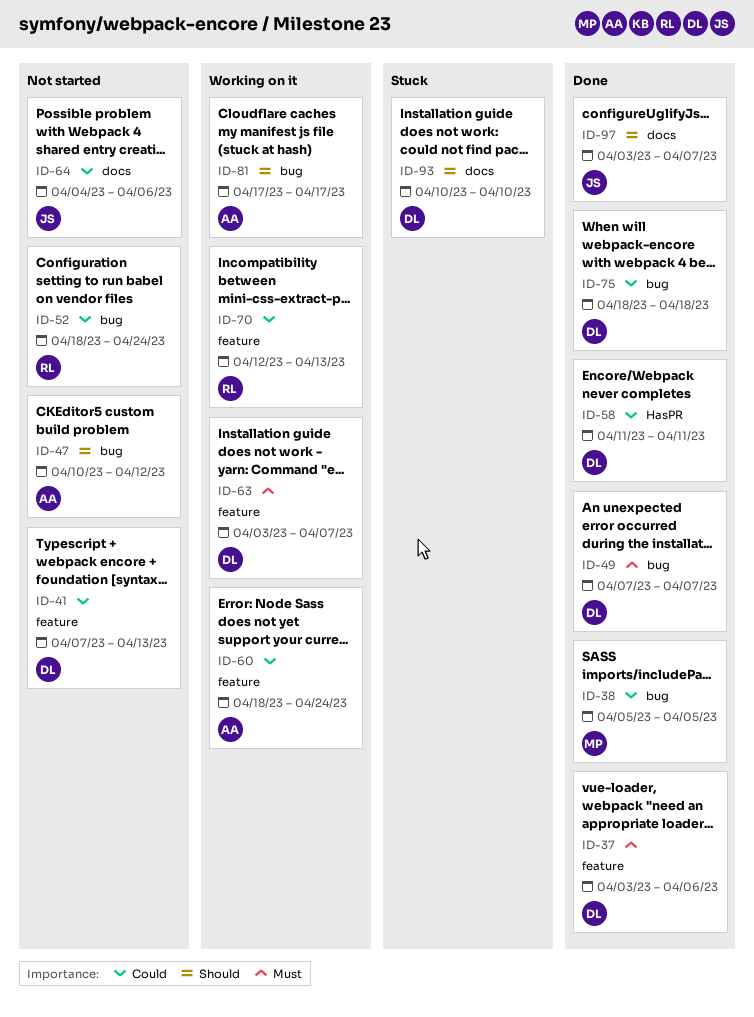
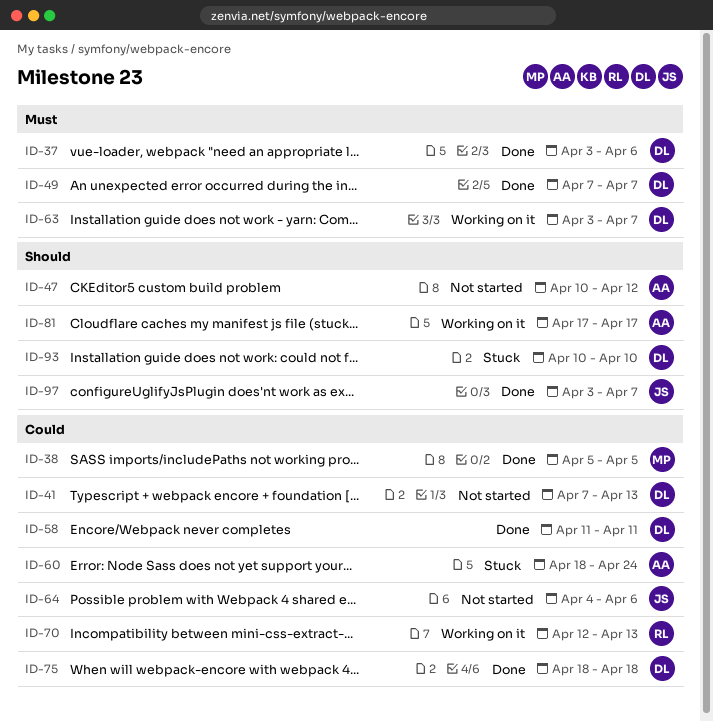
ID-52: present -> none
ID-60, status: Working on it -> Stuck

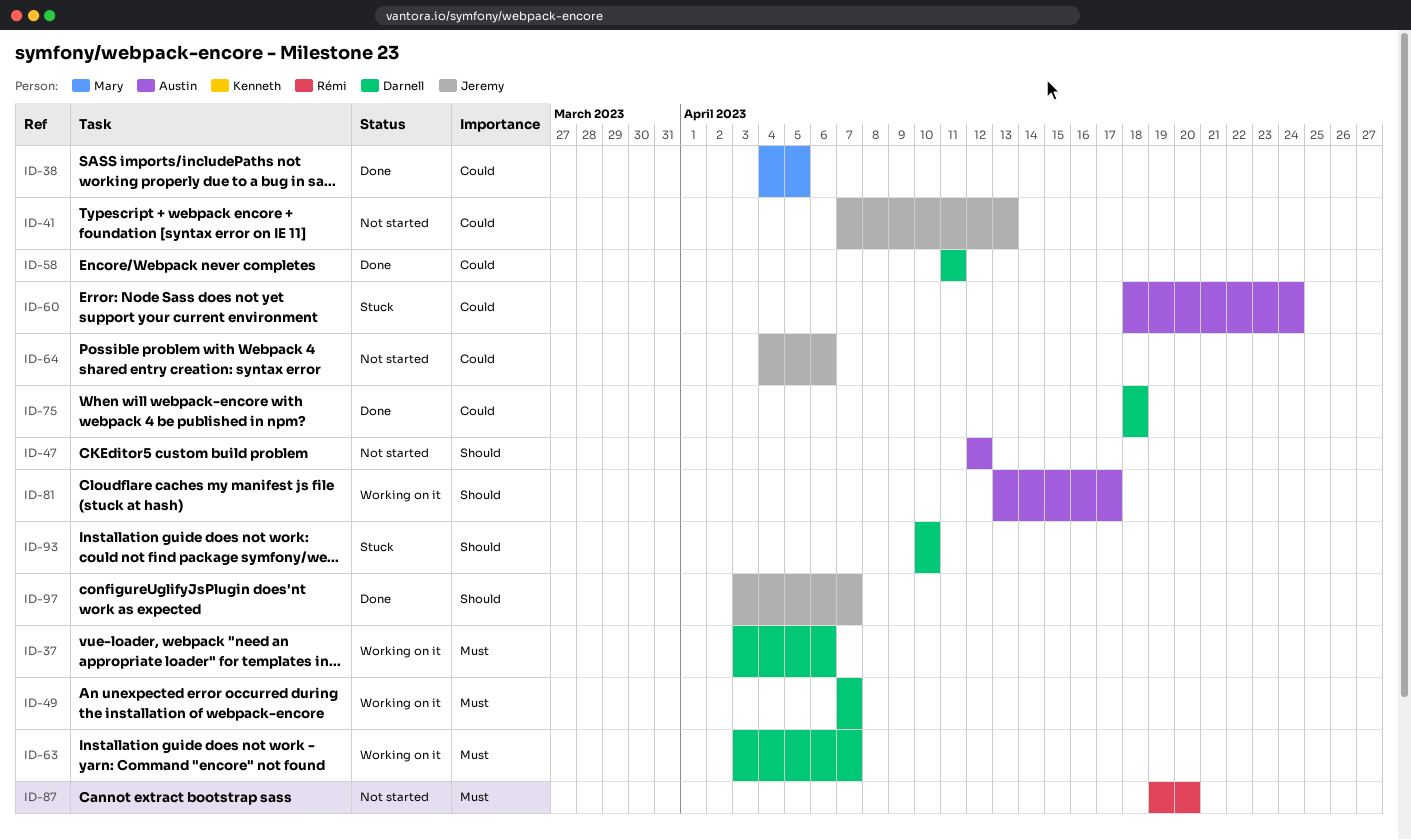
ID-37, status: Done -> Working on it
ID-38, start: Apr 5 -> Apr 4
ID-41, owner: Darnell -> Jeremy
ID-47, start: Apr 10 -> Apr 12
ID-49, status: Done -> Working on it
ID-70: present -> none
ID-81, start: Apr 17 -> Apr 13
ID-87: none -> present

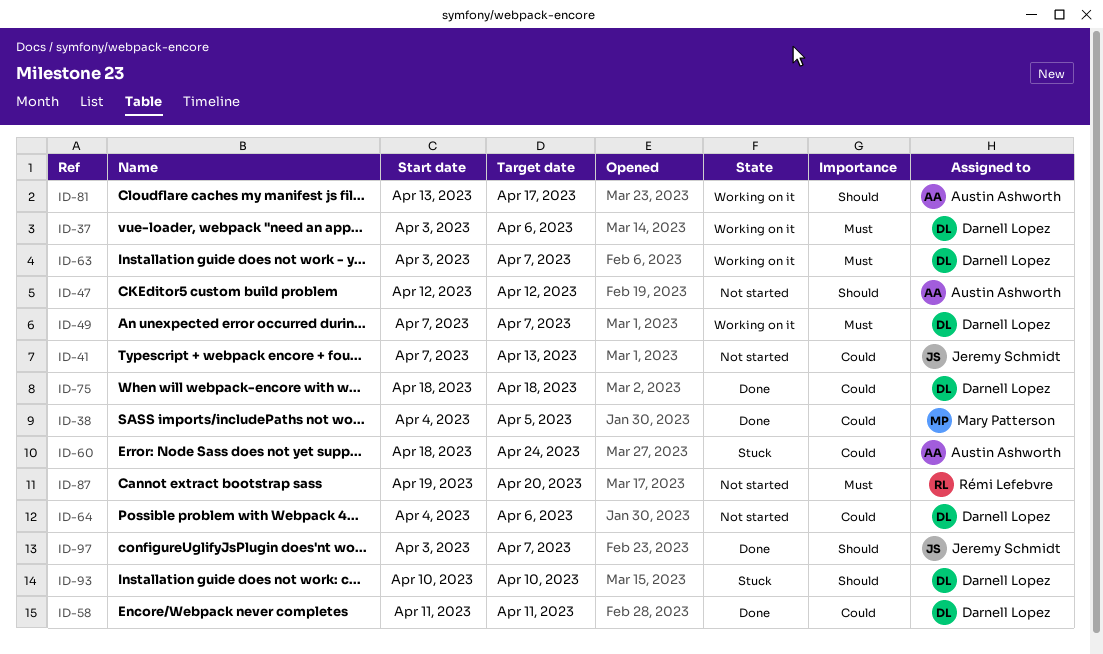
ID-64, owner: Jeremy Schmidt -> Darnell Lopez

